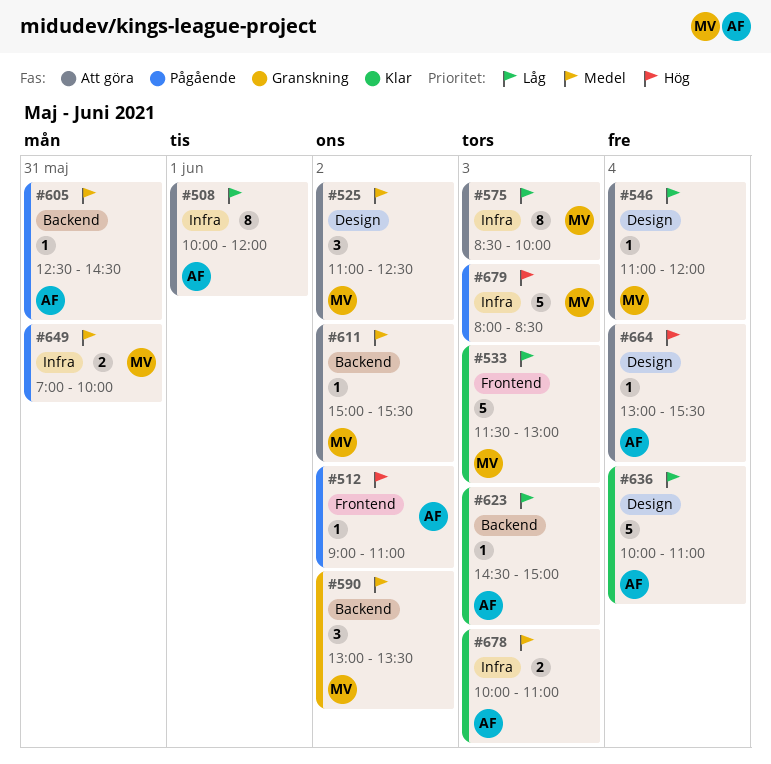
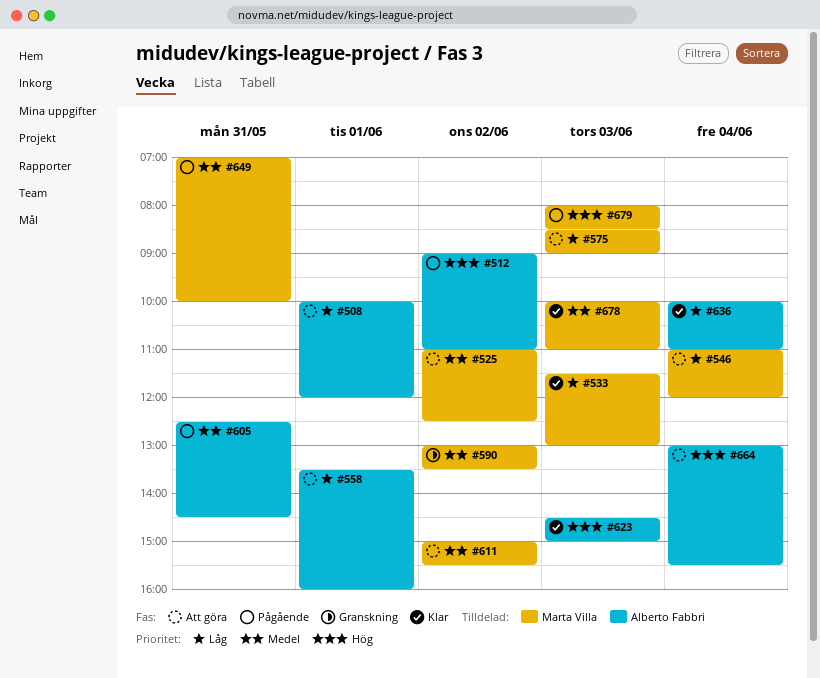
#558: none -> present
#575, ends: 10:00 -> 09:00
#623, priority: Låg -> Hög
#678, owner: Alberto Fabbri -> Marta Villa

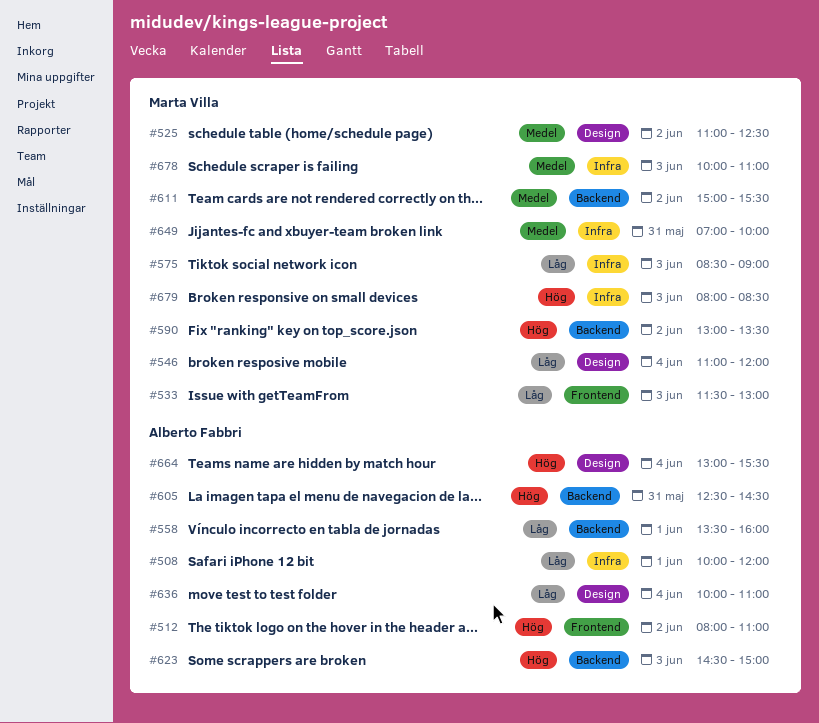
#512, begins: 09:00 -> 08:00
#590, priority: Medel -> Hög
#605, priority: Medel -> Hög

